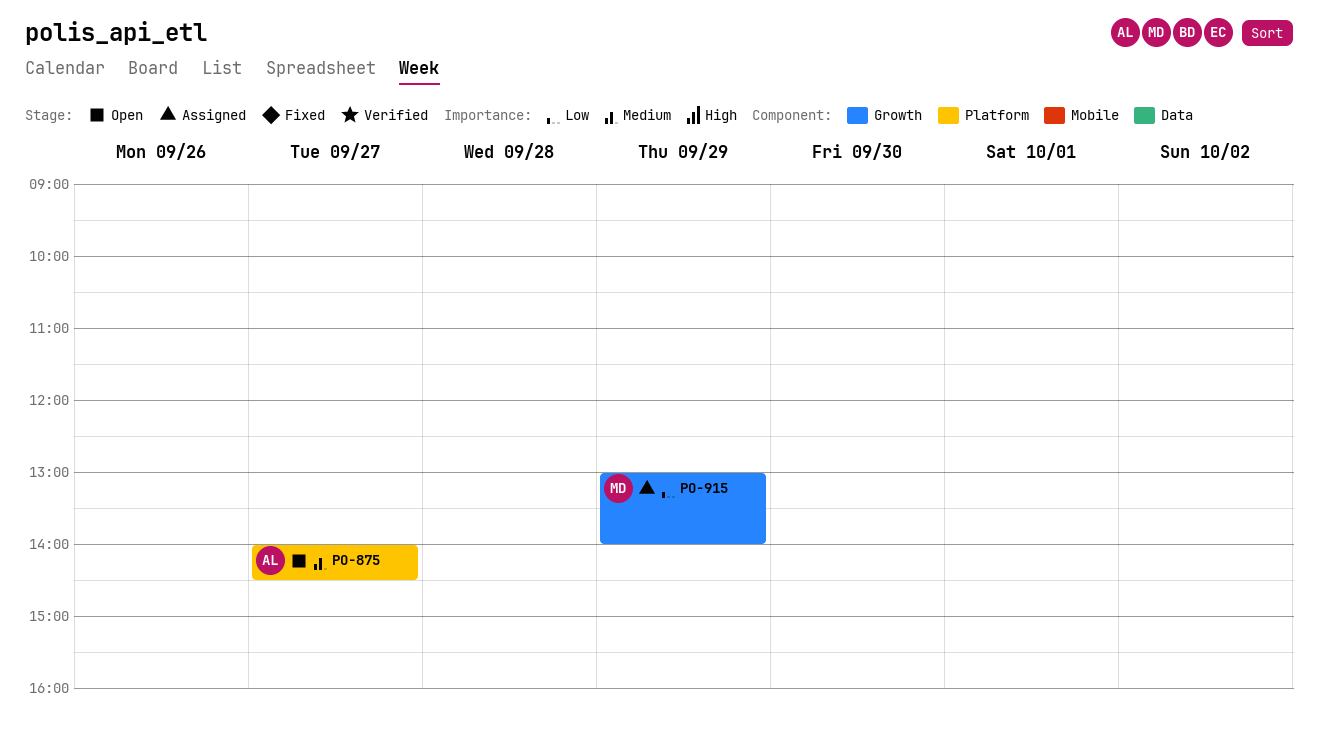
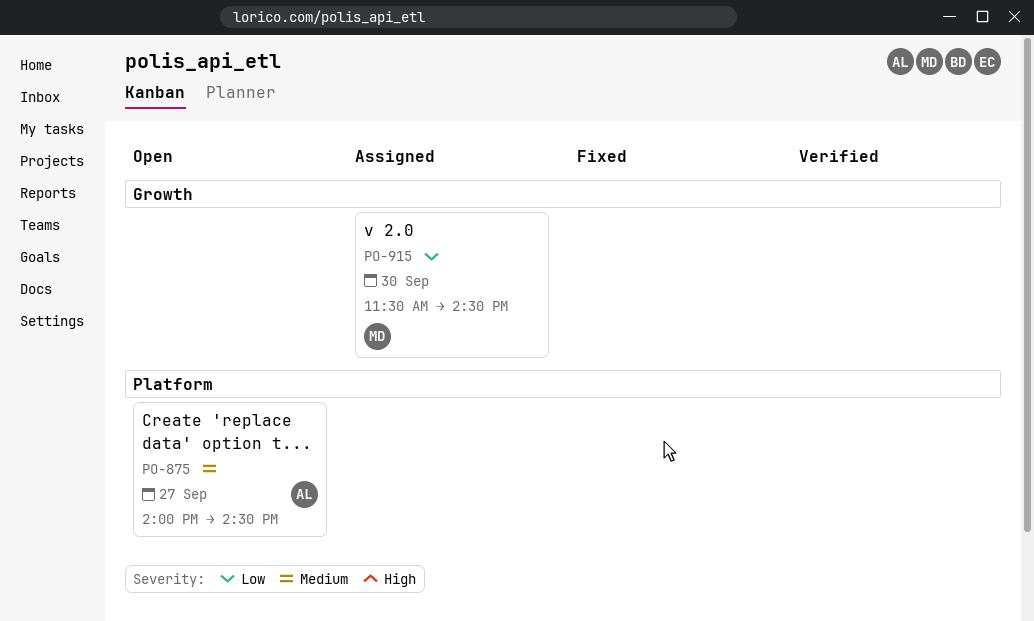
PO-915, day: Sep 29 -> Sep 30
PO-915, begins: 13:00 -> 11:30
PO-915, ends: 14:00 -> 14:30

